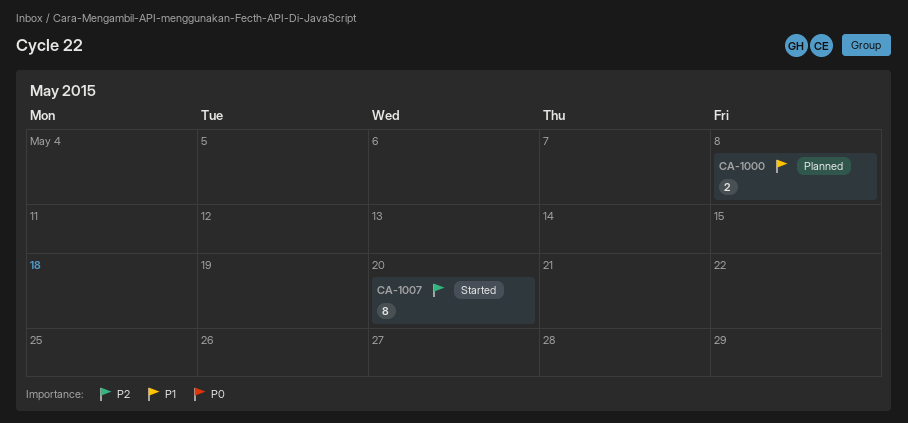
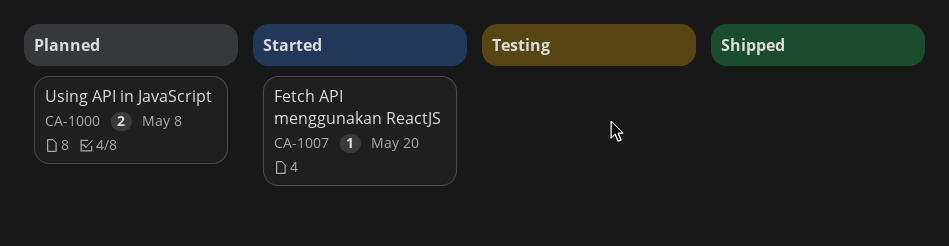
CA-1007, estimate: 8 -> 1

